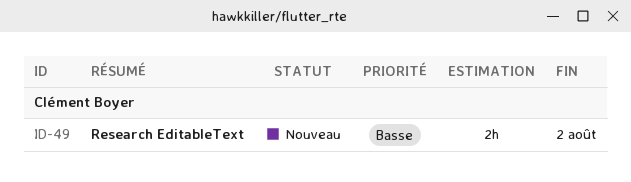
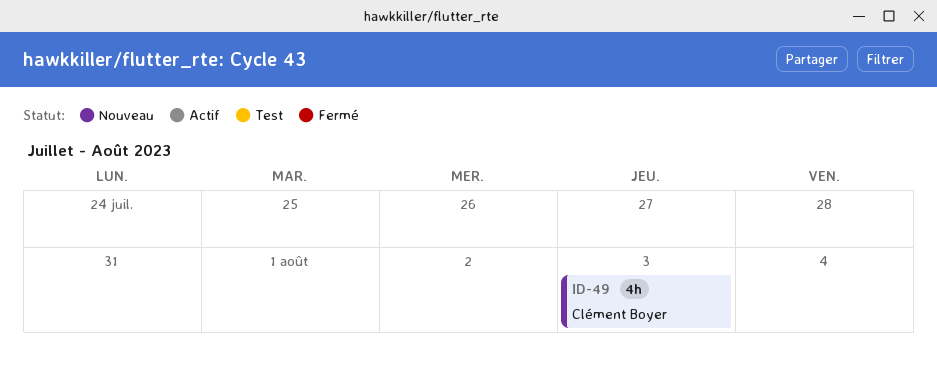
ID-49, estimate: 2h -> 4h
ID-49, due: Aug 2 -> Aug 3

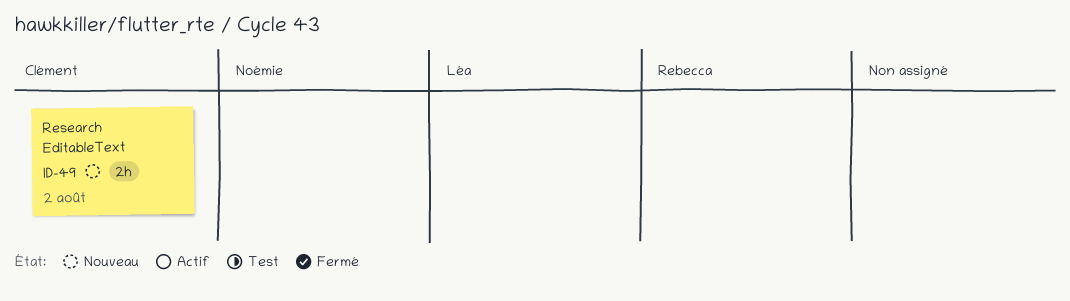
ID-49, estimate: 4h -> 2h
ID-49, due: Aug 3 -> Aug 2

